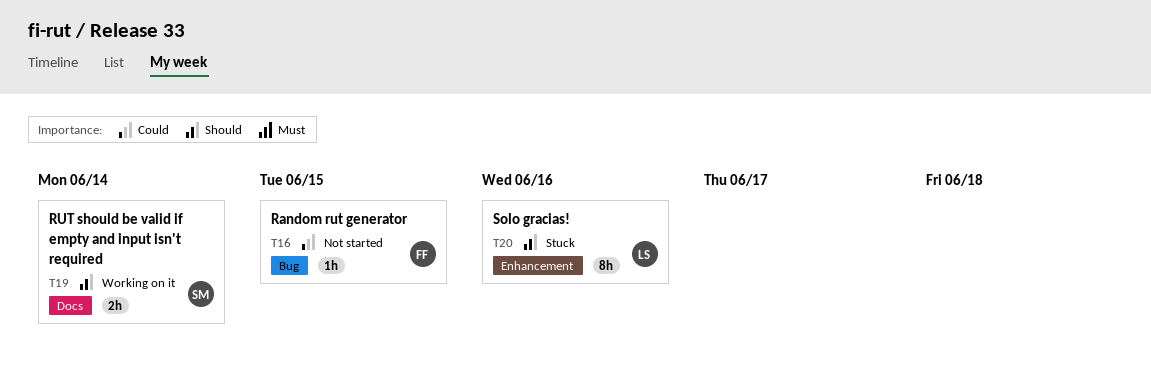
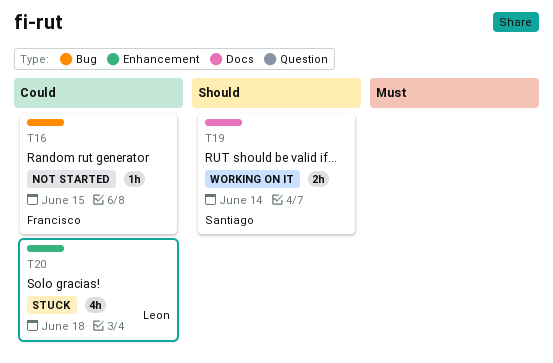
T20, priority: Should -> Could
T20, estimate: 8h -> 4h
T20, due: Jun 16 -> Jun 18

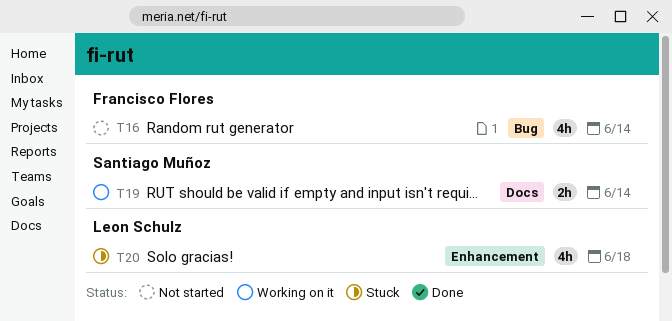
T16, estimate: 1h -> 4h
T16, due: Jun 15 -> Jun 14

